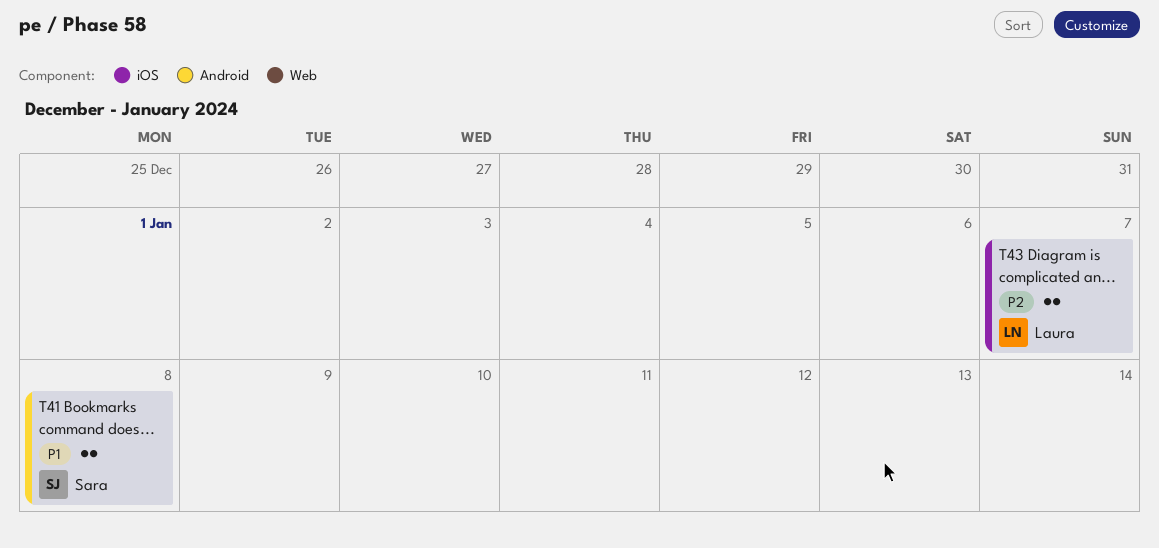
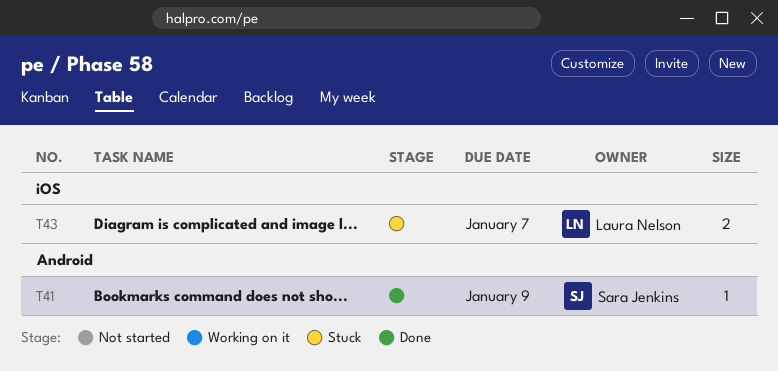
T41, estimate: 2 -> 1
T41, due: Jan 8 -> Jan 9

